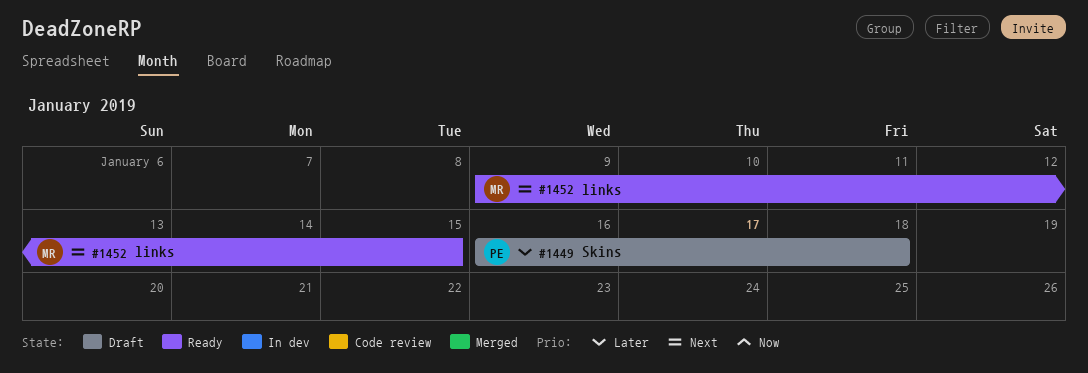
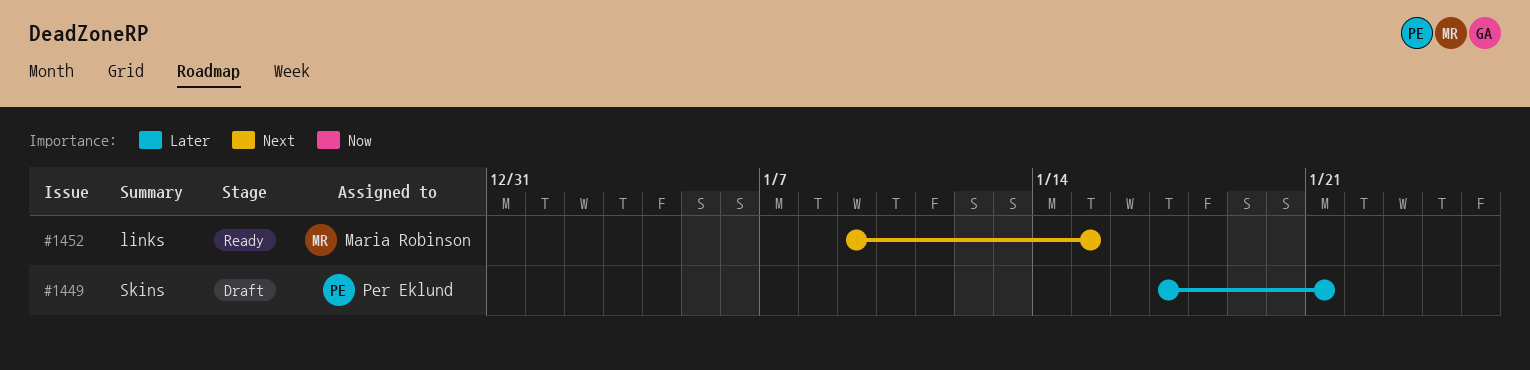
#1449, start: Jan 16 -> Jan 17
#1449, due: Jan 18 -> Jan 21

